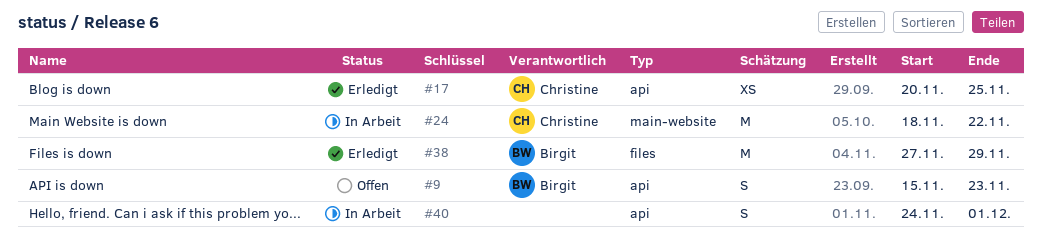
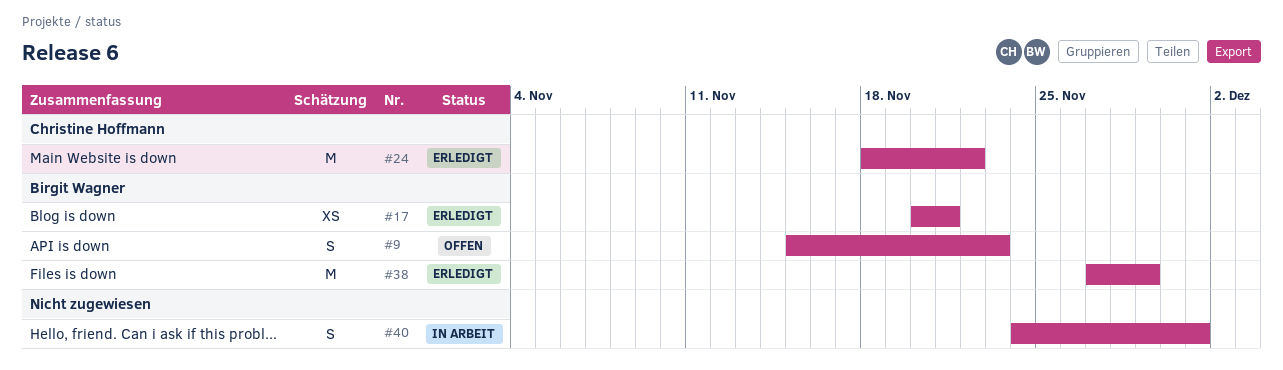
#17, owner: Christine Hoffmann -> Birgit Wagner
#17, due: Nov 25 -> Nov 21
#24, status: In Arbeit -> Erledigt

